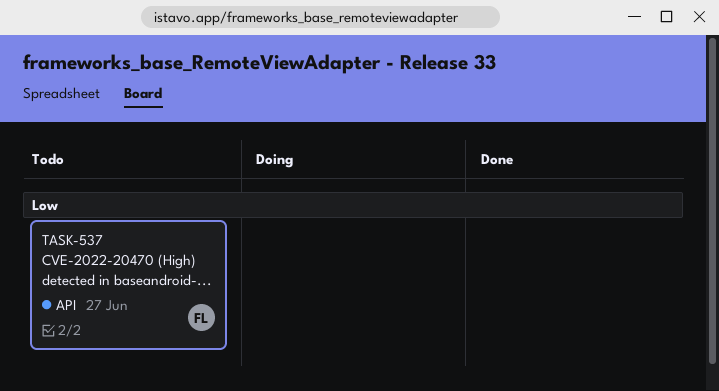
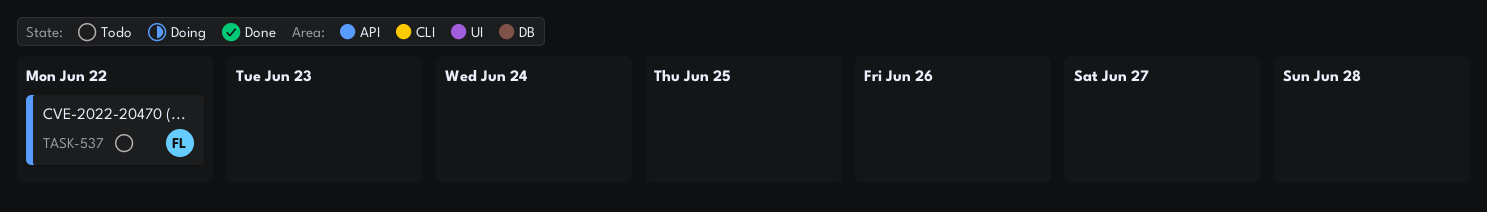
TASK-537, due: Jun 27 -> Jun 22

